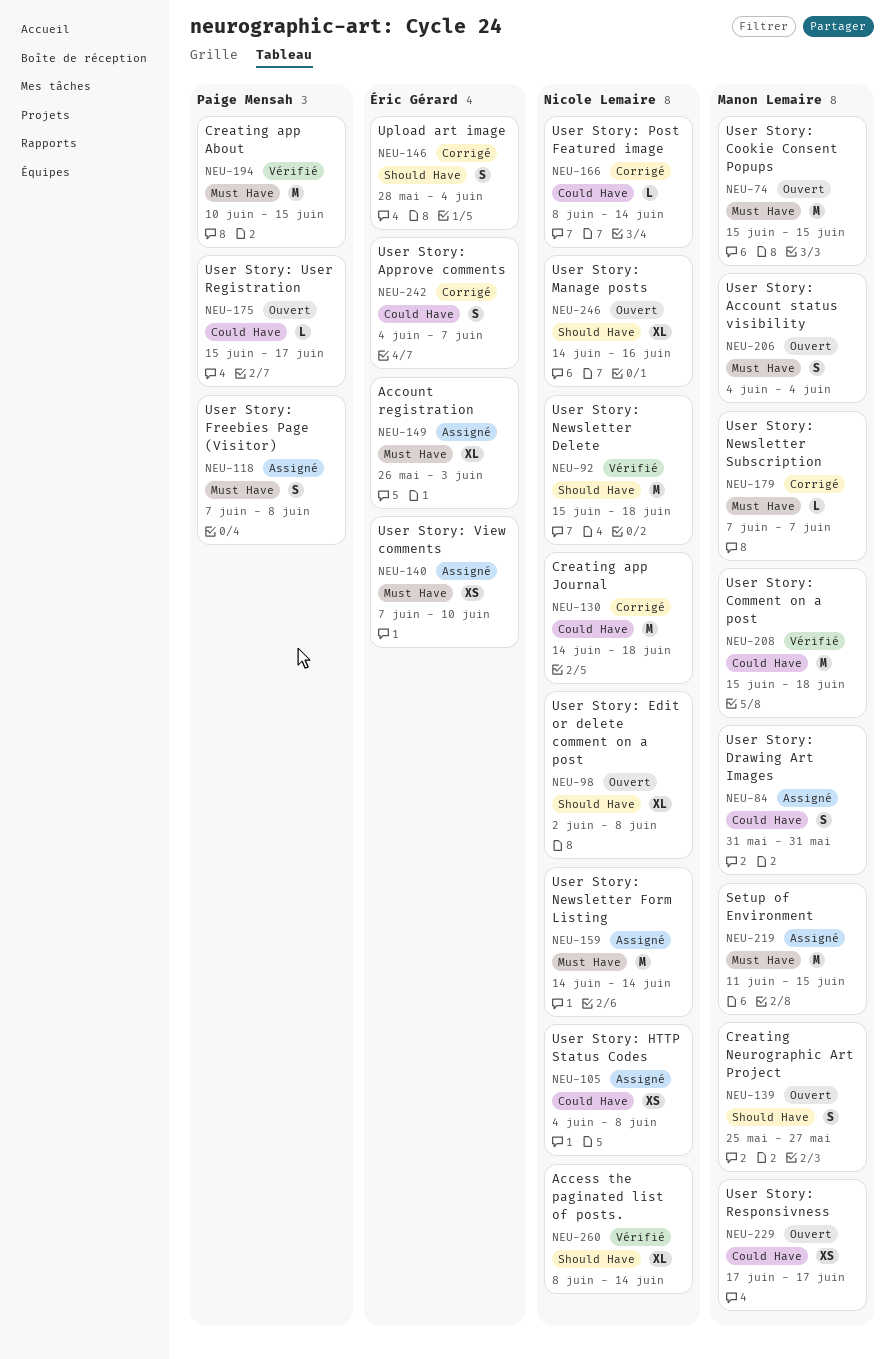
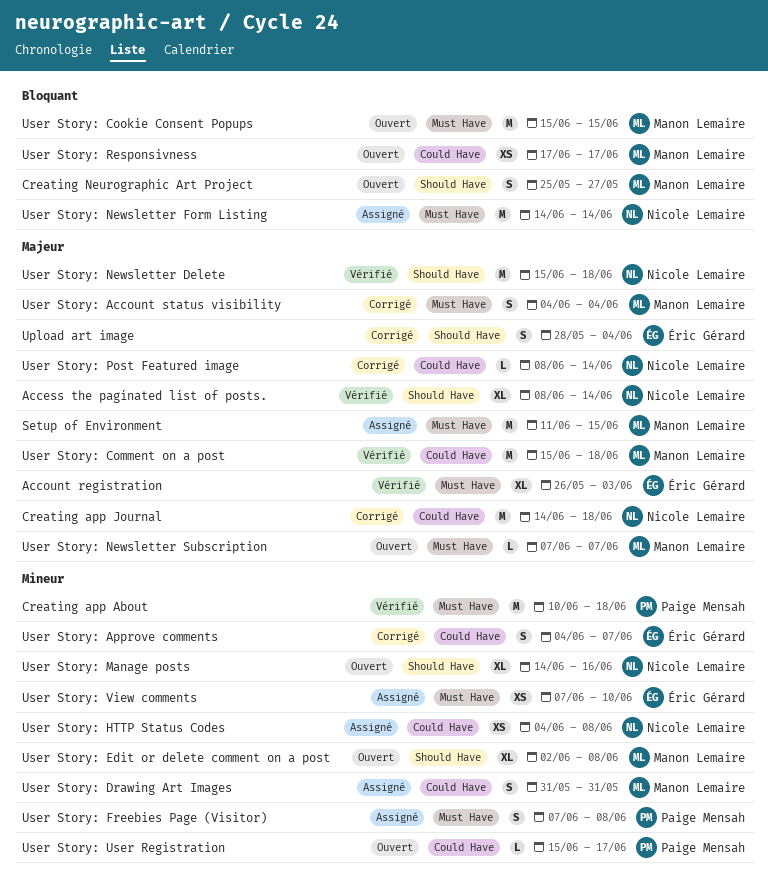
Account registration, status: Assigné -> Vérifié
Creating app About, due: Jun 15 -> Jun 18
User Story: Account status visibility, status: Ouvert -> Corrigé
User Story: Edit or delete comment on a post, owner: Nicole Lemaire -> Manon Lemaire
User Story: Newsletter Subscription, status: Corrigé -> Ouvert

